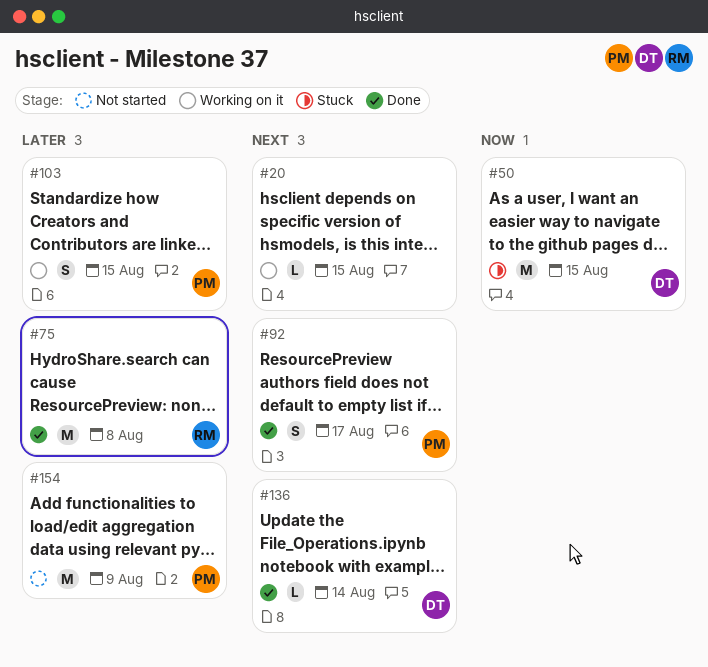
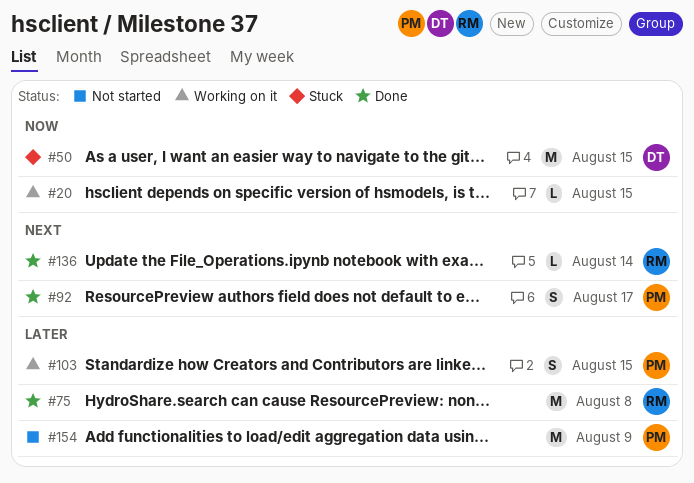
#20, priority: Next -> Now
#136, owner: DT -> RM

